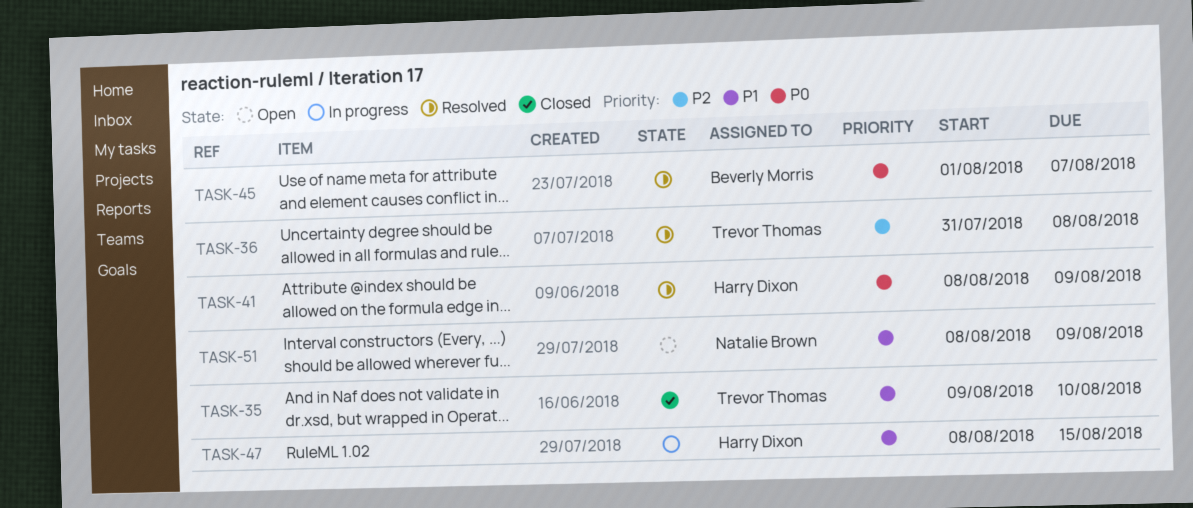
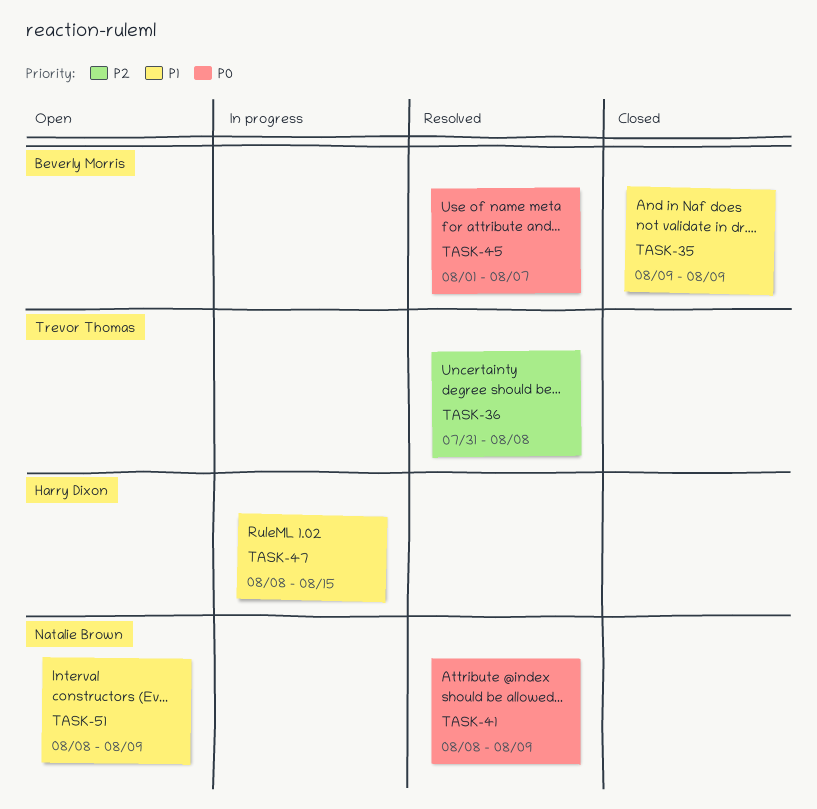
TASK-35, owner: Trevor Thomas -> Beverly Morris
TASK-35, due: Aug 10 -> Aug 9
TASK-41, owner: Harry Dixon -> Natalie Brown

